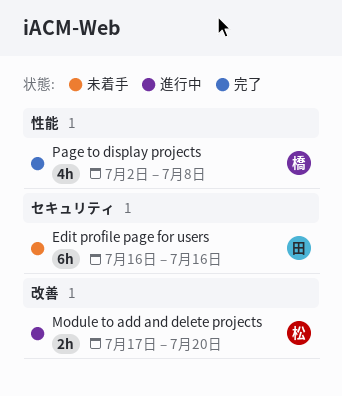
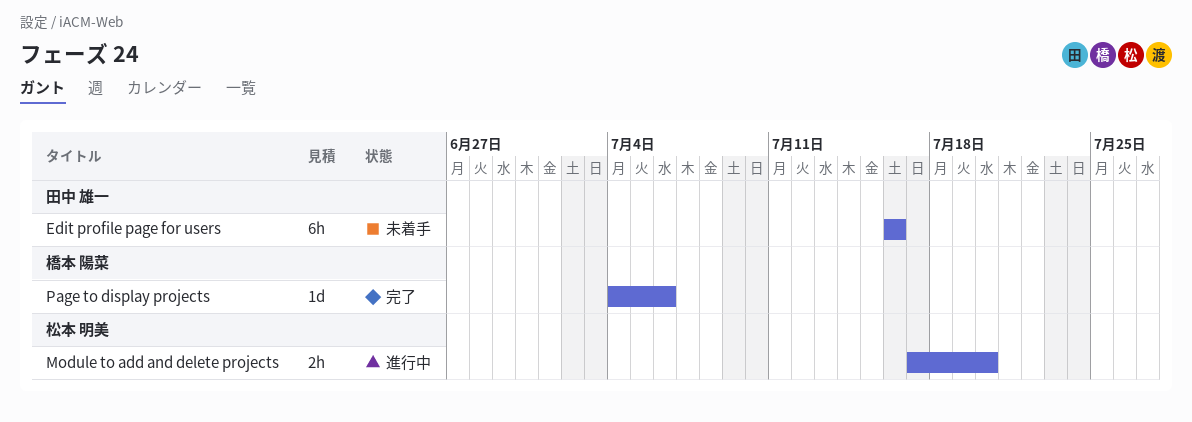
Page to display projects, estimate: 4h -> 1d
Page to display projects, start: Jul 2 -> Jul 4
Page to display projects, due: Jul 8 -> Jul 6

